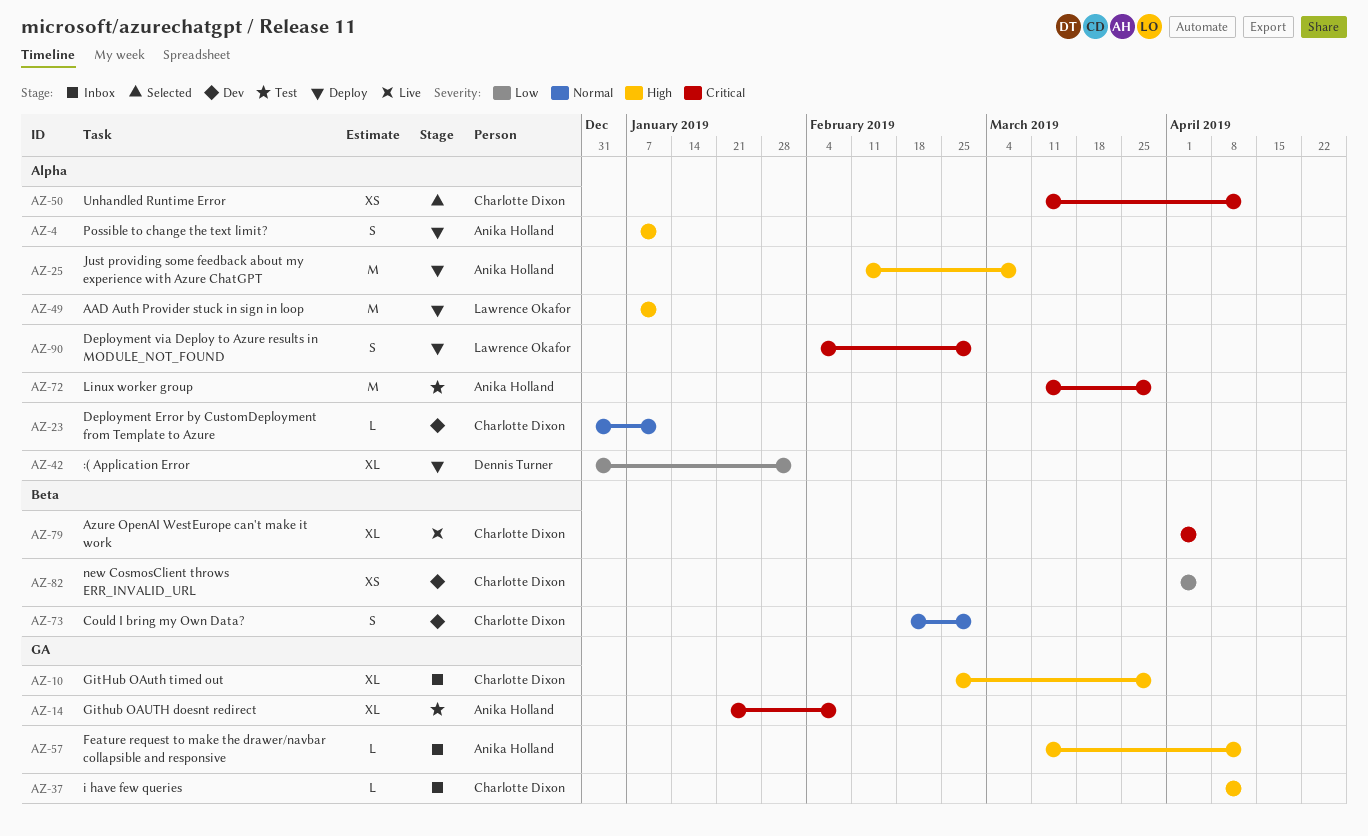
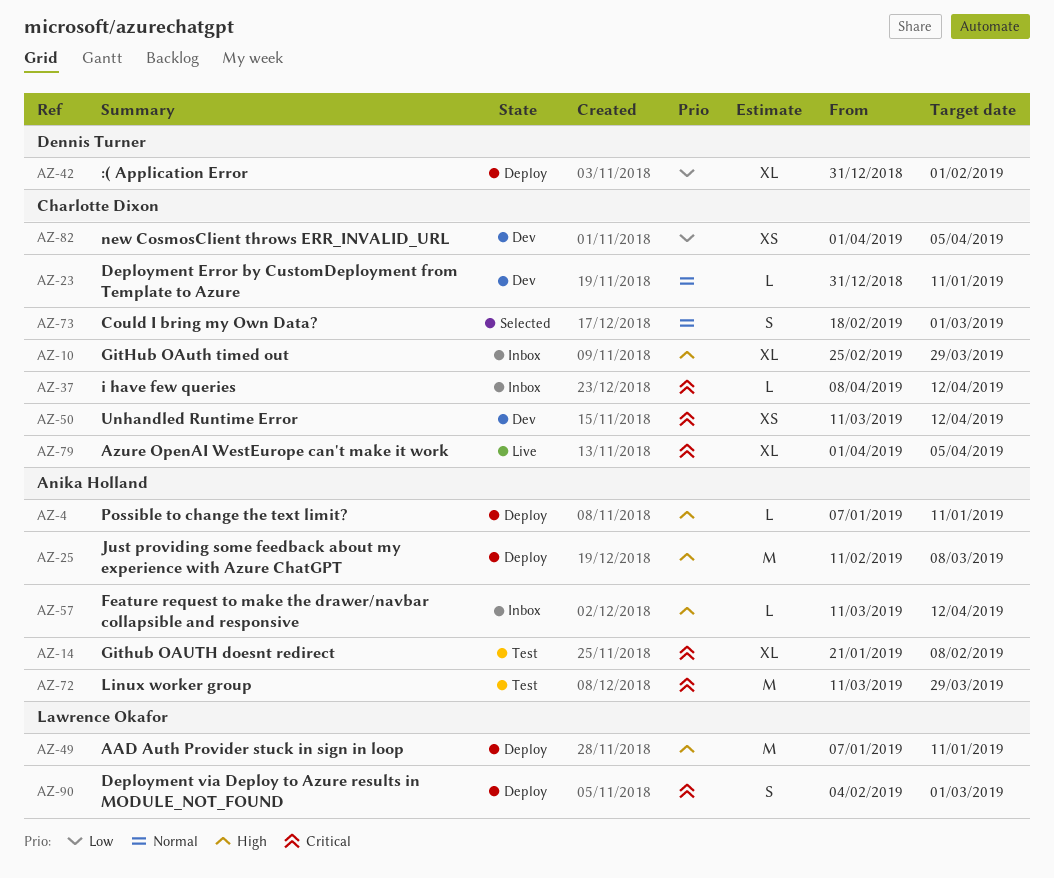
AZ-4, estimate: S -> L
AZ-37, priority: High -> Critical
AZ-50, status: Selected -> Dev
AZ-73, status: Dev -> Selected

